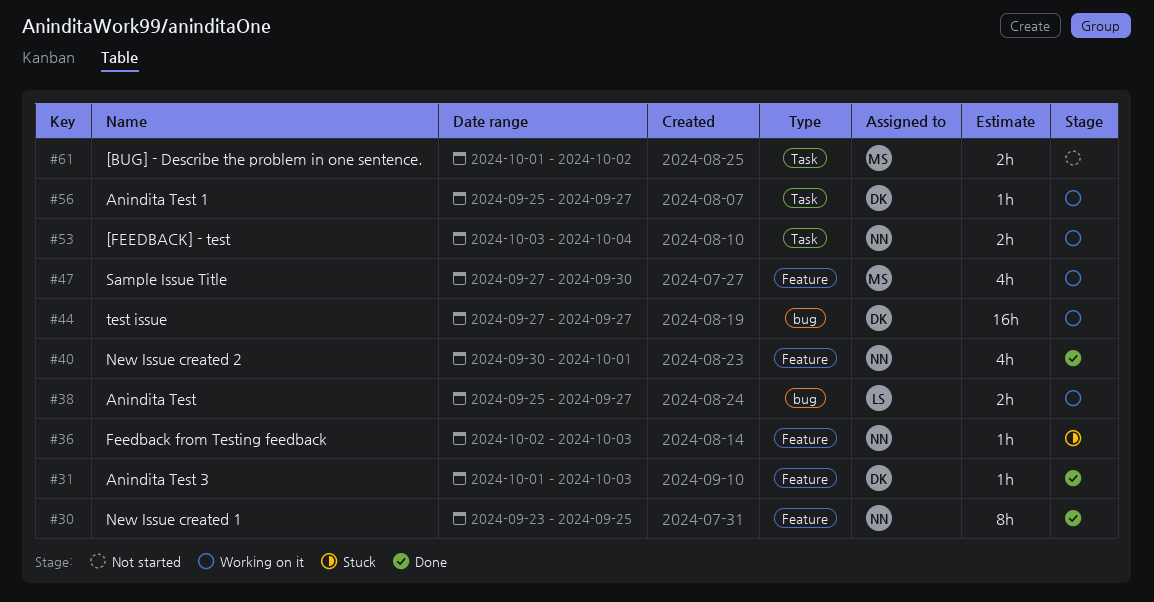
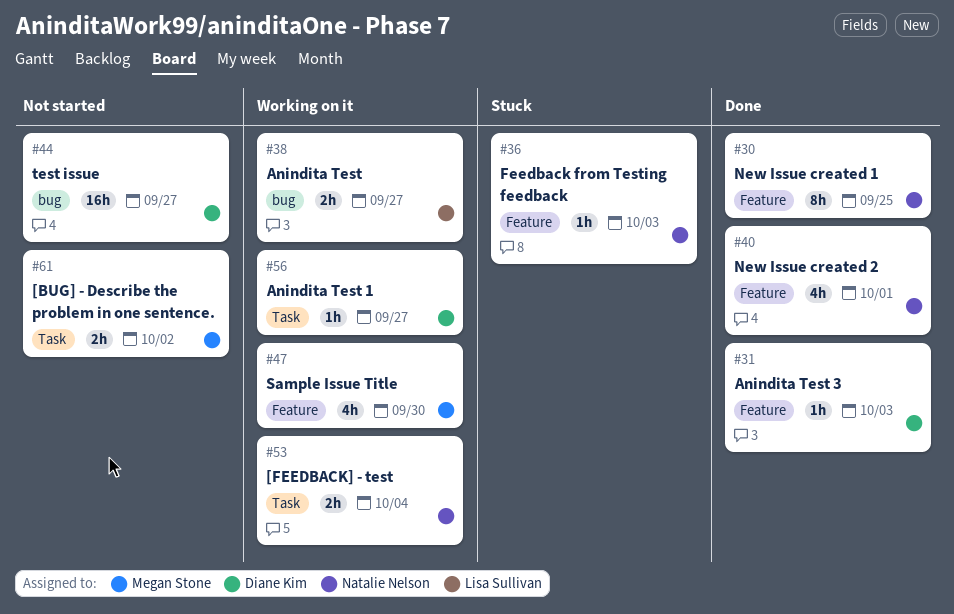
#44, status: Working on it -> Not started

